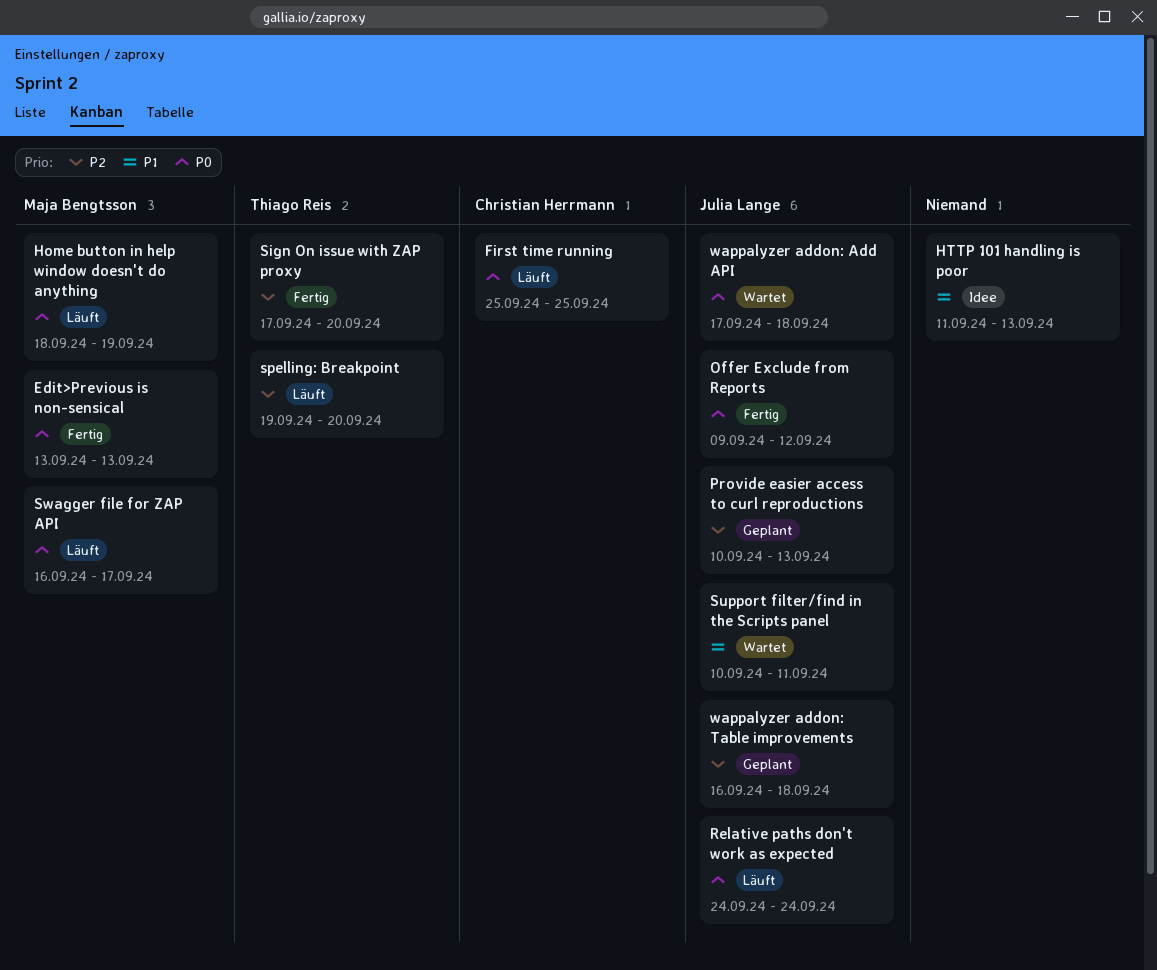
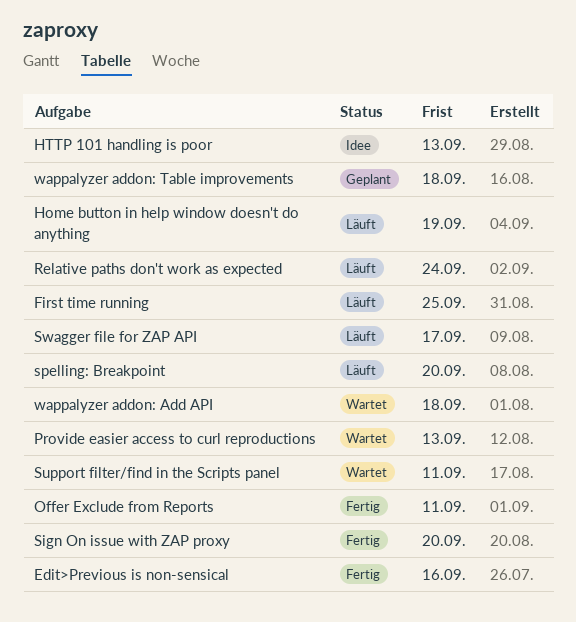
Edit>Previous is non-sensical, due: Sep 13 -> Sep 16
Offer Exclude from Reports, due: Sep 12 -> Sep 11
Provide easier access to curl reproductions, status: Geplant -> Wartet

